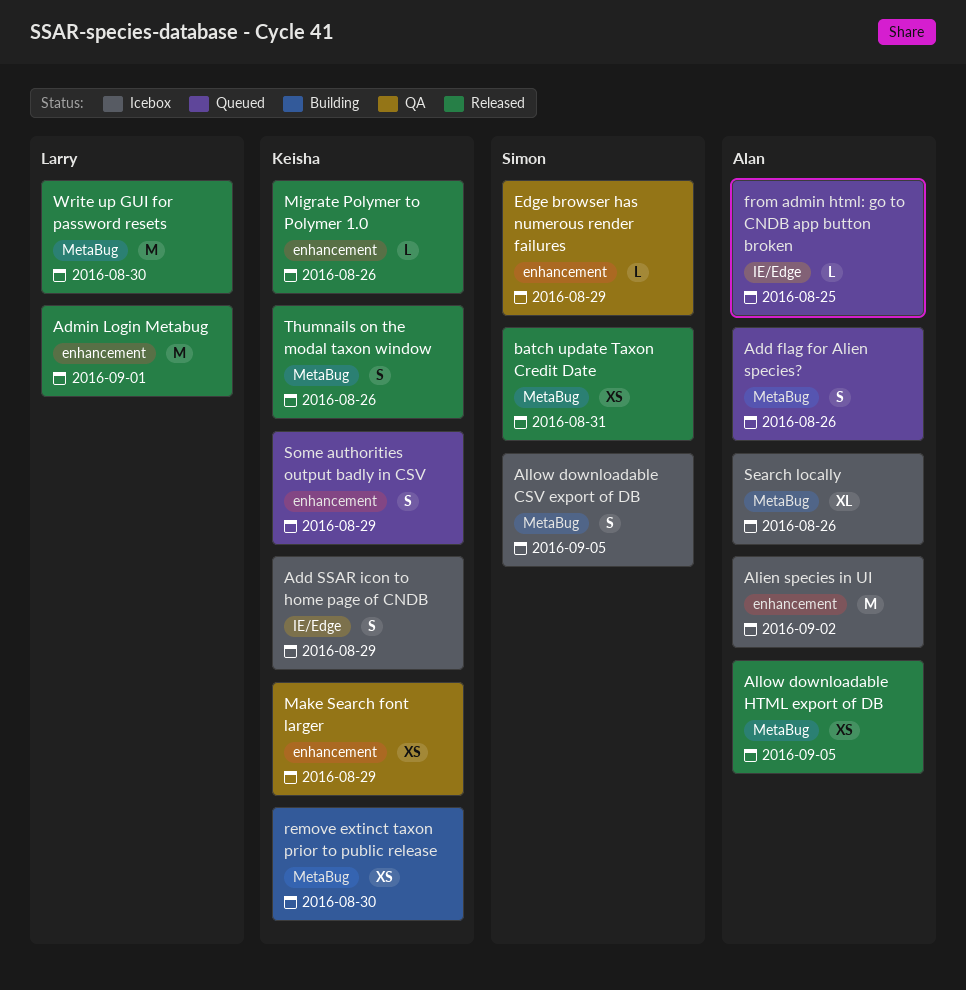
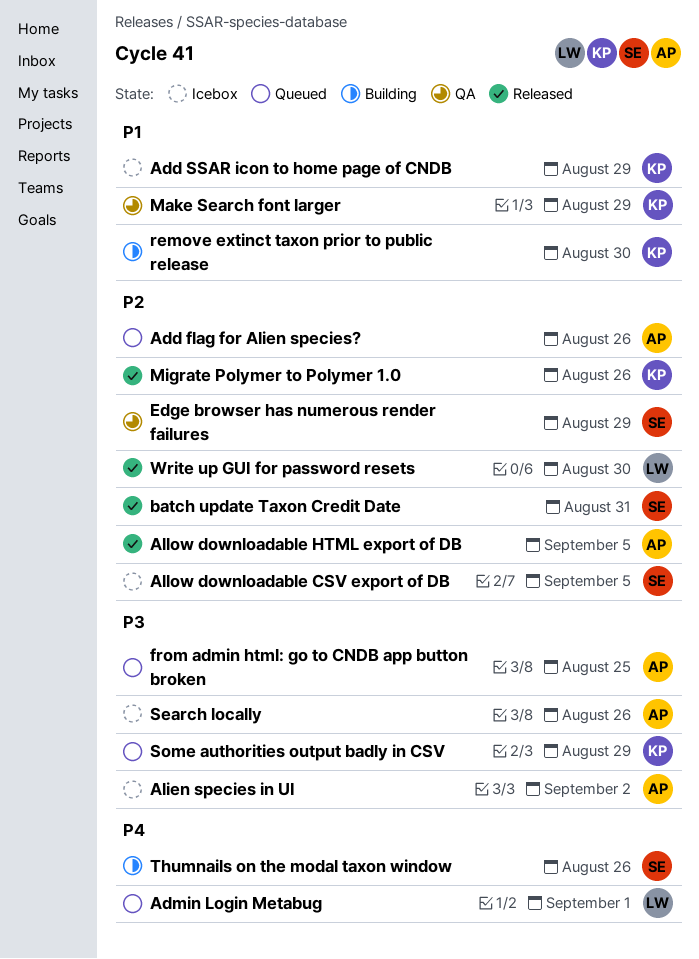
Admin Login Metabug, status: Released -> Queued
Thumnails on the modal taxon window, status: Released -> Building
Thumnails on the modal taxon window, owner: Keisha -> Simon

